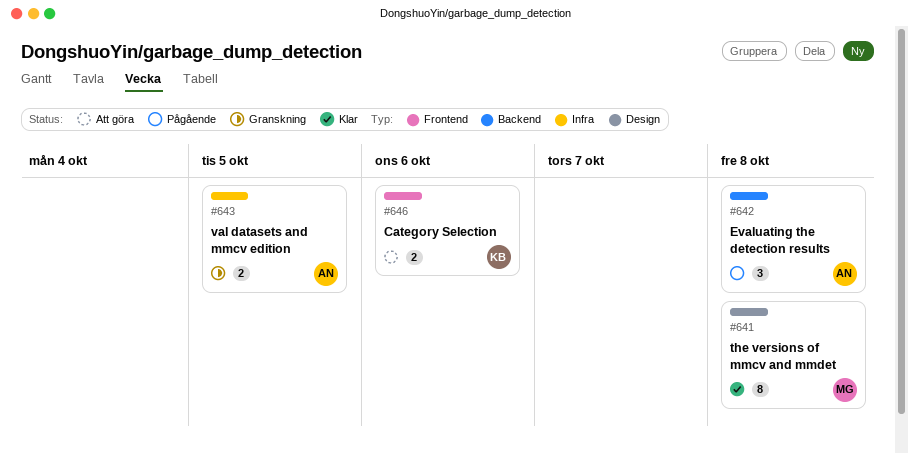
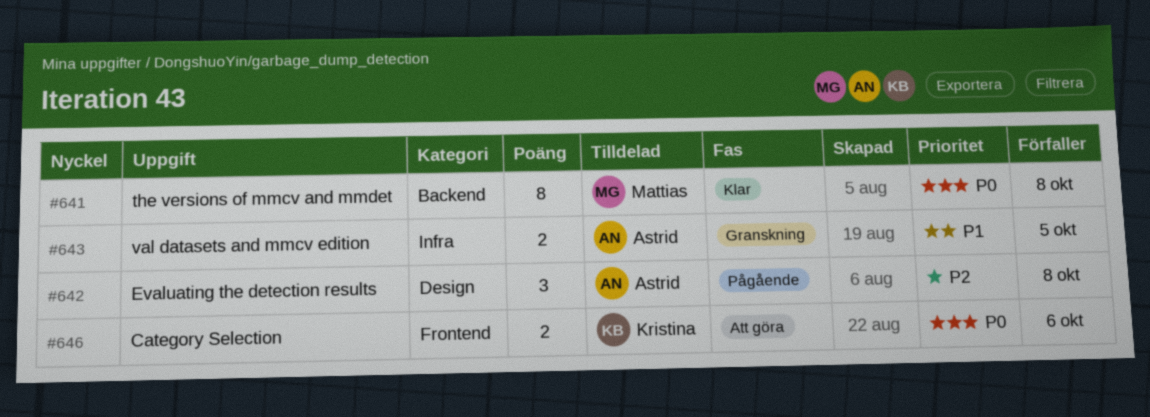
#641, label: Design -> Backend
#642, label: Backend -> Design

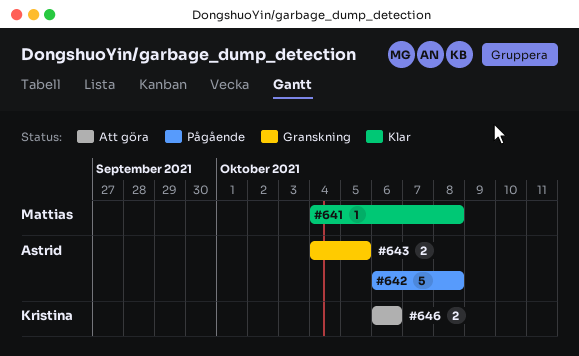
#641, estimate: 8 -> 1
#642, estimate: 3 -> 5

